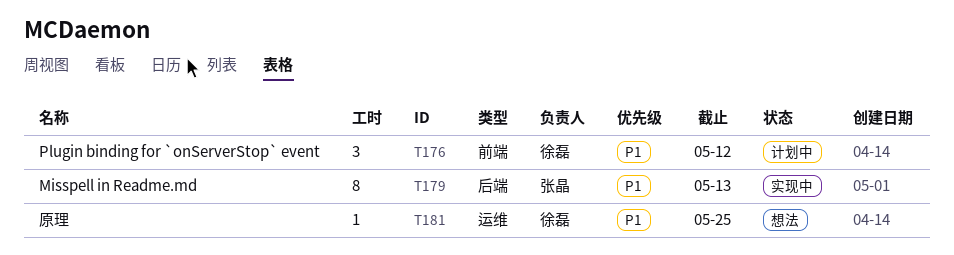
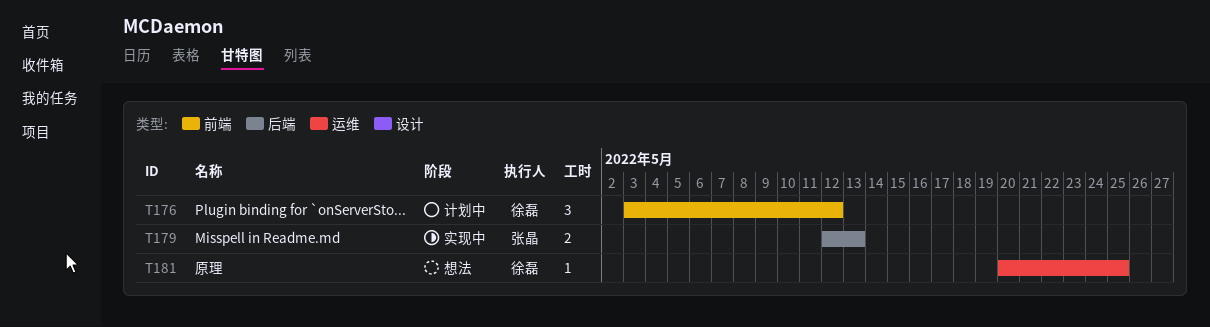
T179, estimate: 8 -> 2

